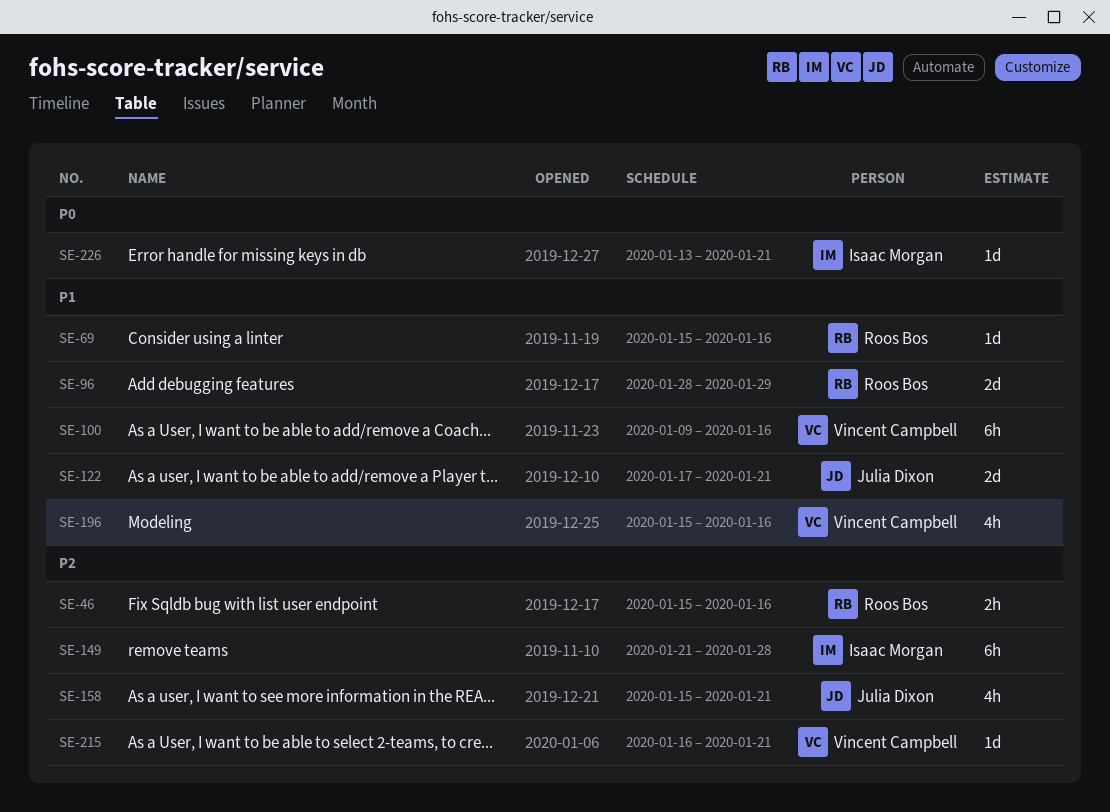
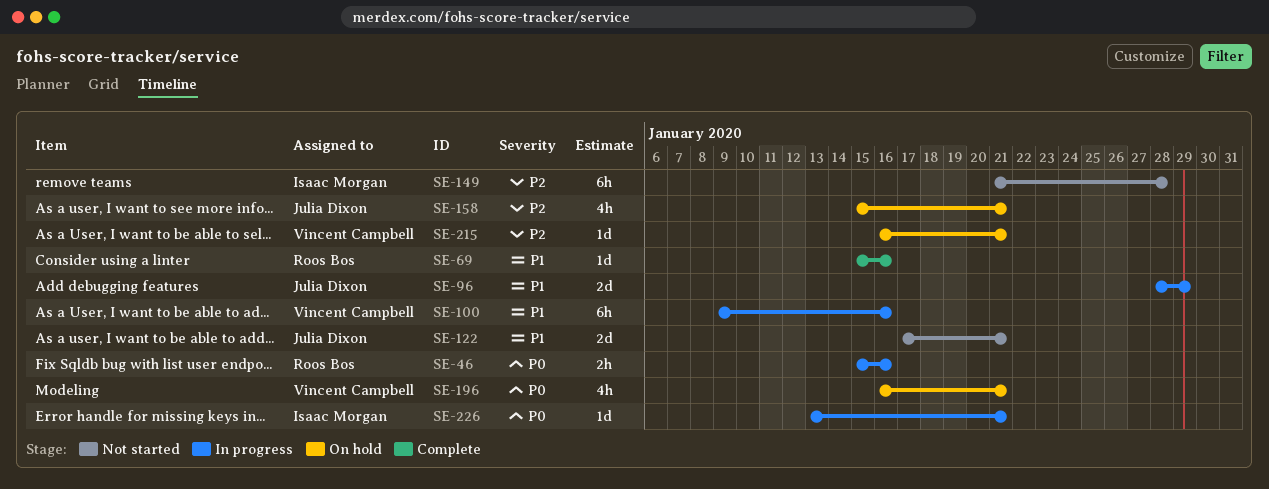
SE-46, priority: P2 -> P0
SE-96, owner: Roos Bos -> Julia Dixon
SE-196, priority: P1 -> P0
SE-196, start: Jan 15 -> Jan 16
SE-196, due: Jan 16 -> Jan 21

